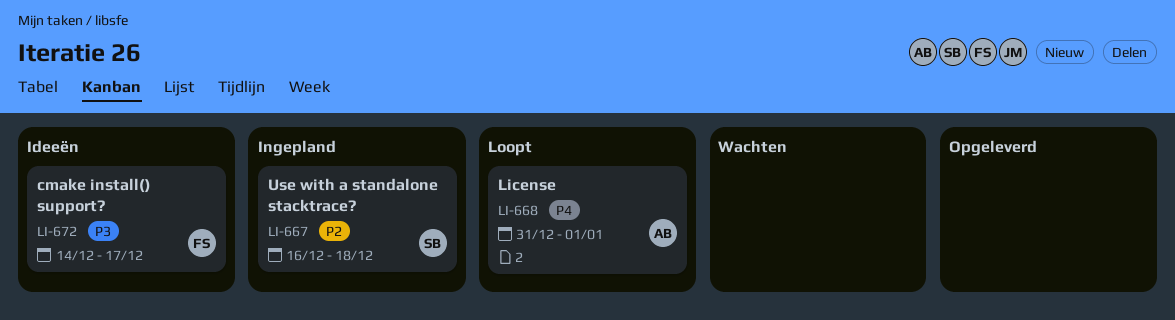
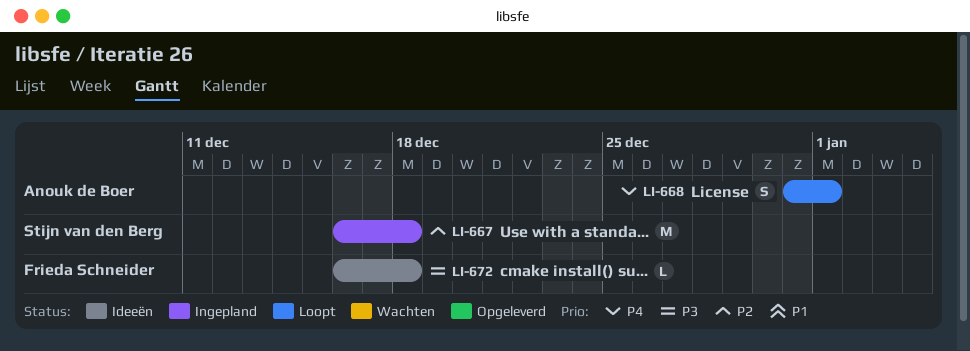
LI-672, start: Dec 14 -> Dec 16
LI-672, due: Dec 17 -> Dec 18

